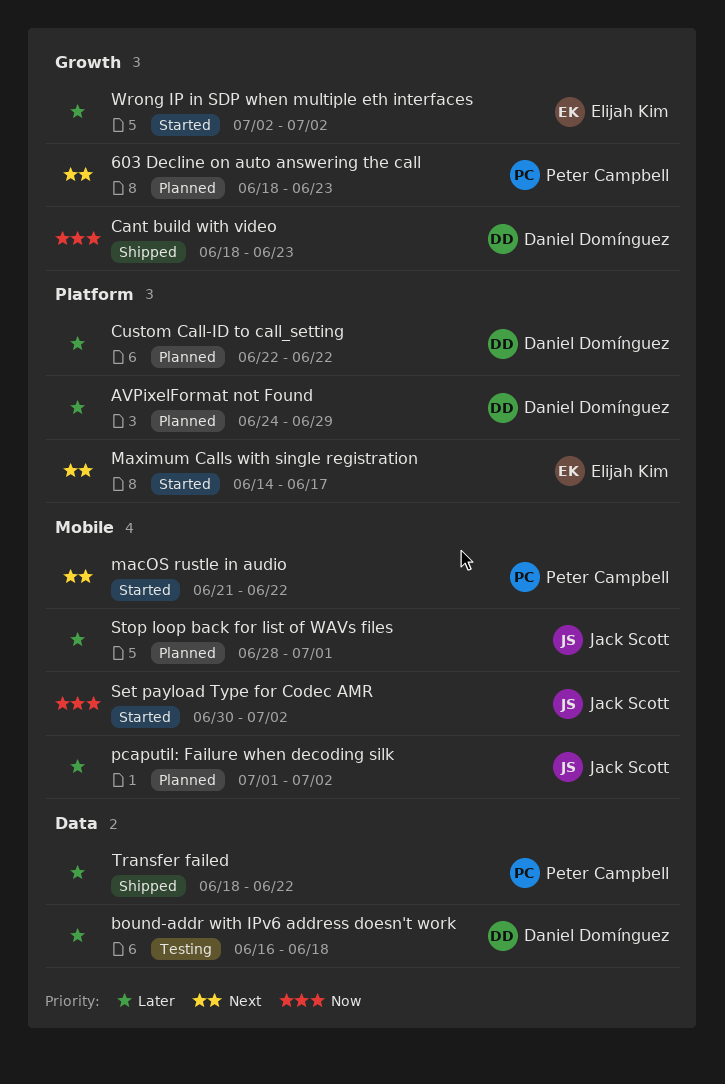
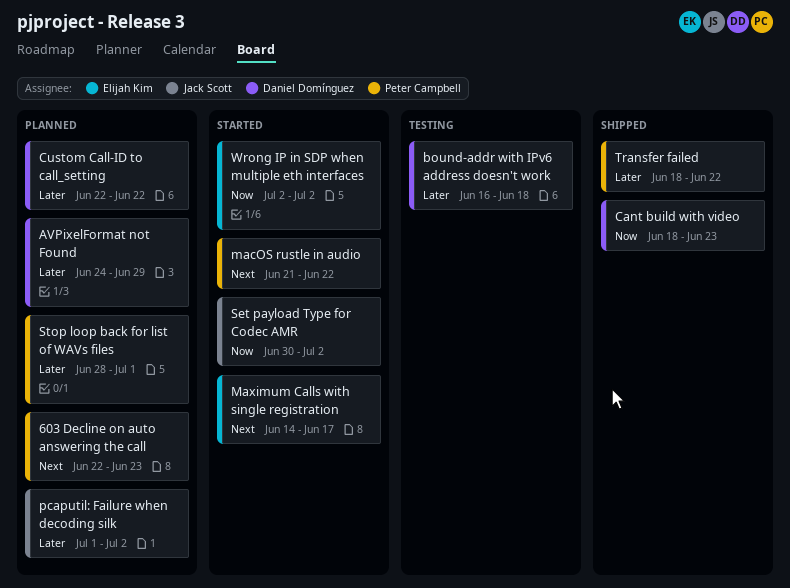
603 Decline on auto answering the call, start: Jun 18 -> Jun 22
Stop loop back for list of WAVs files, owner: Jack Scott -> Peter Campbell
Wrong IP in SDP when multiple eth interfaces, priority: Later -> Now

